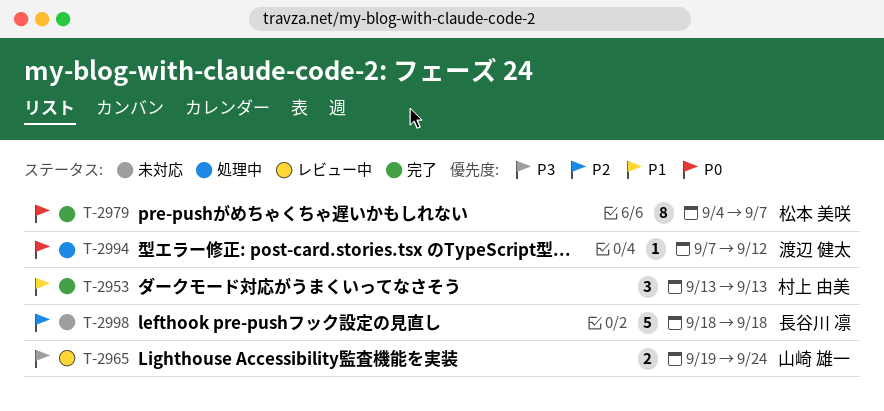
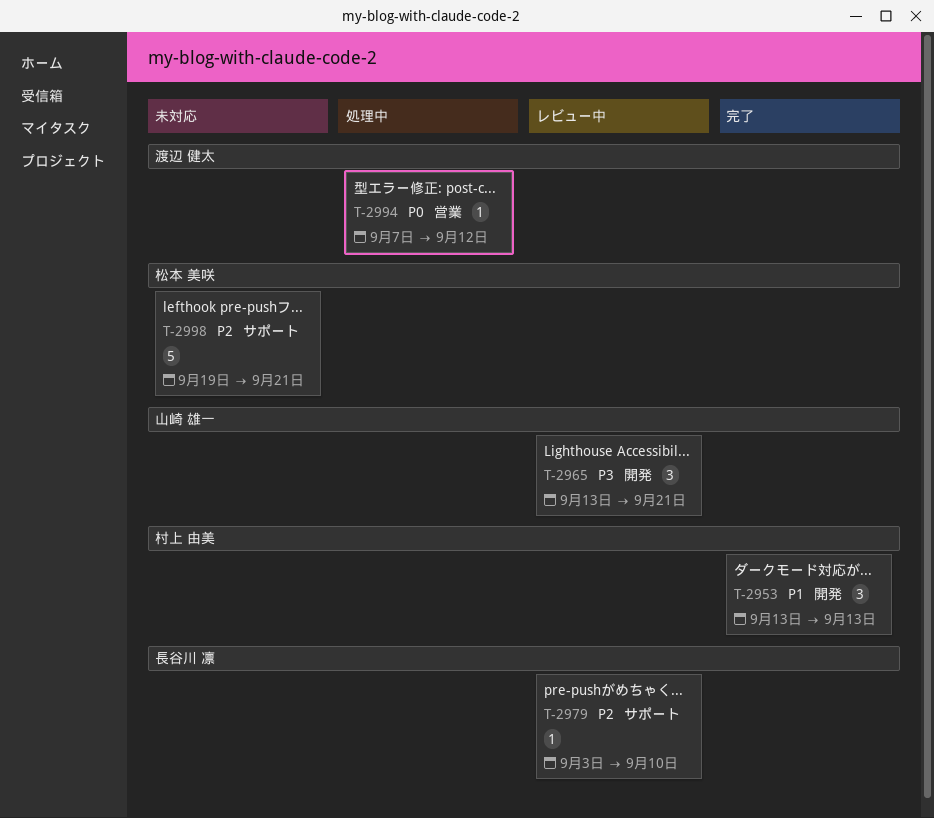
T-2965, estimate: 2 -> 3
T-2965, start: Sep 19 -> Sep 13
T-2965, due: Sep 24 -> Sep 21
T-2979, status: 完了 -> レビュー中
T-2979, owner: 松本 美咲 -> 長谷川 凛
T-2979, priority: P0 -> P2
T-2979, estimate: 8 -> 1
T-2979, start: Sep 4 -> Sep 3
T-2979, due: Sep 7 -> Sep 10
T-2998, owner: 長谷川 凛 -> 松本 美咲
T-2998, start: Sep 18 -> Sep 19
T-2998, due: Sep 18 -> Sep 21

